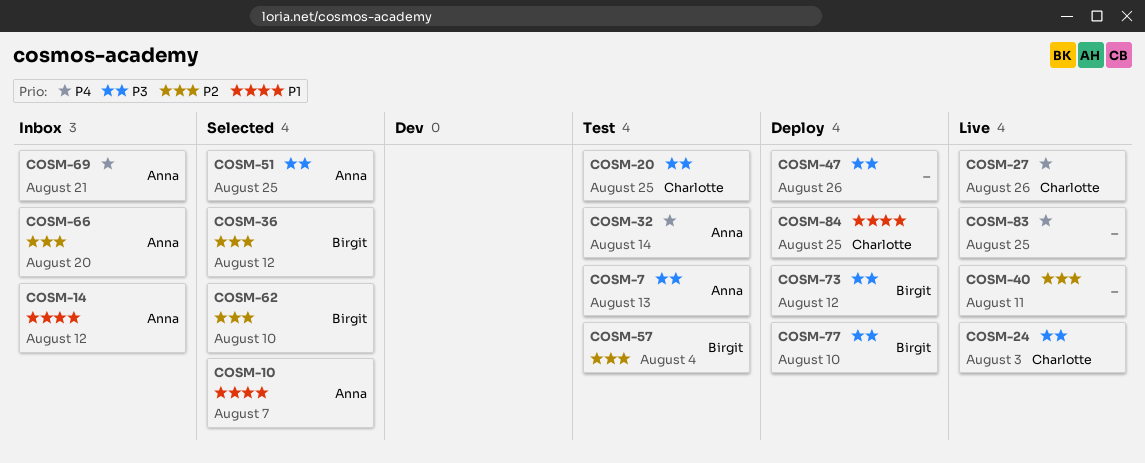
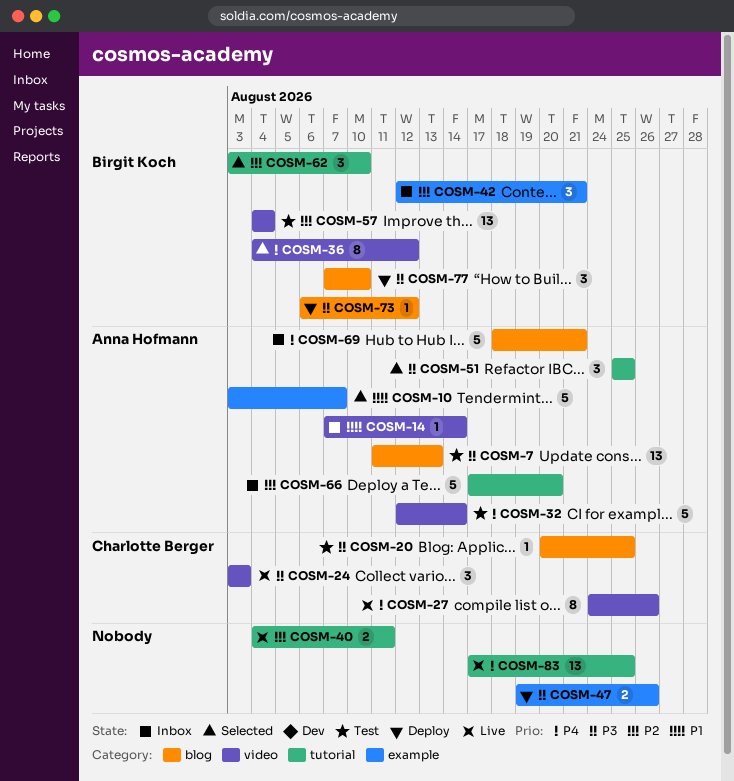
COSM-14, due: Aug 12 -> Aug 14
COSM-36, priority: P2 -> P4
COSM-42: none -> present
COSM-84: present -> none

